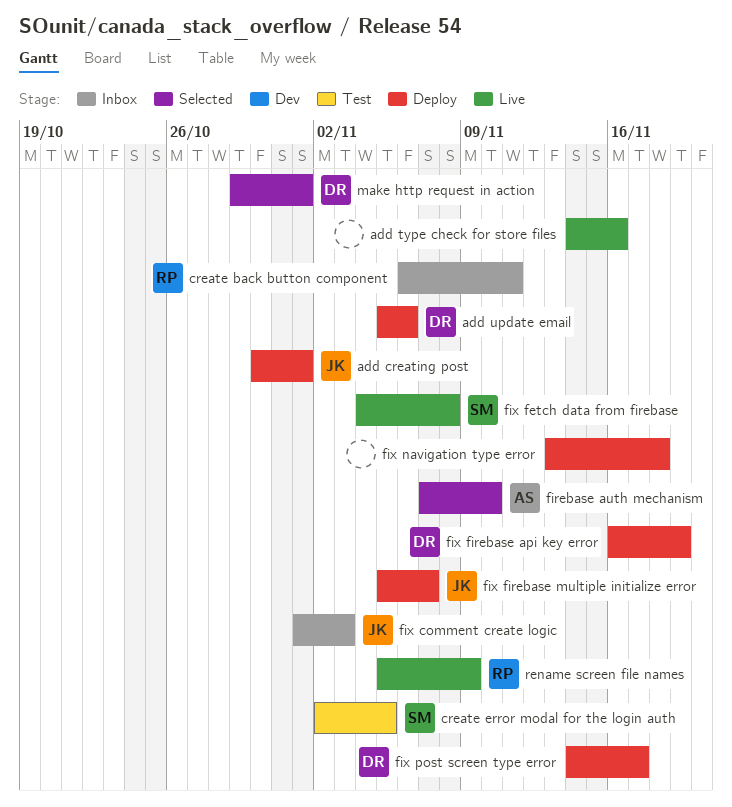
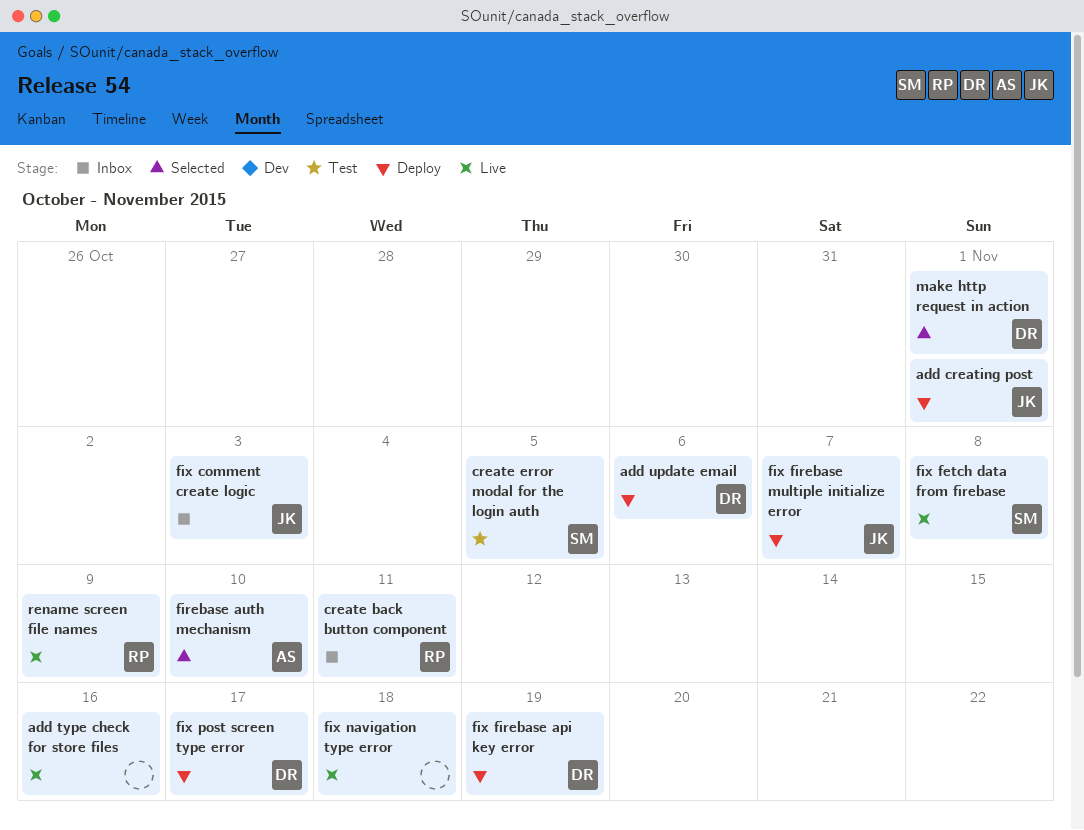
fix navigation type error, status: Deploy -> Live

